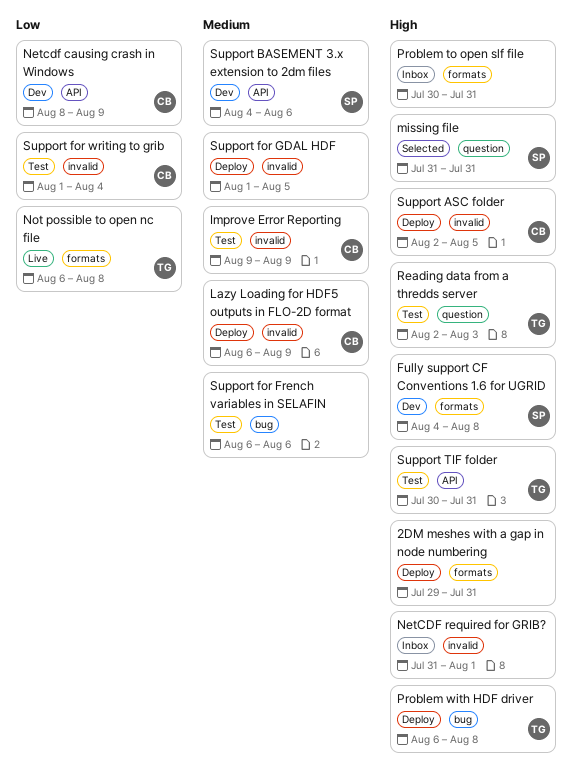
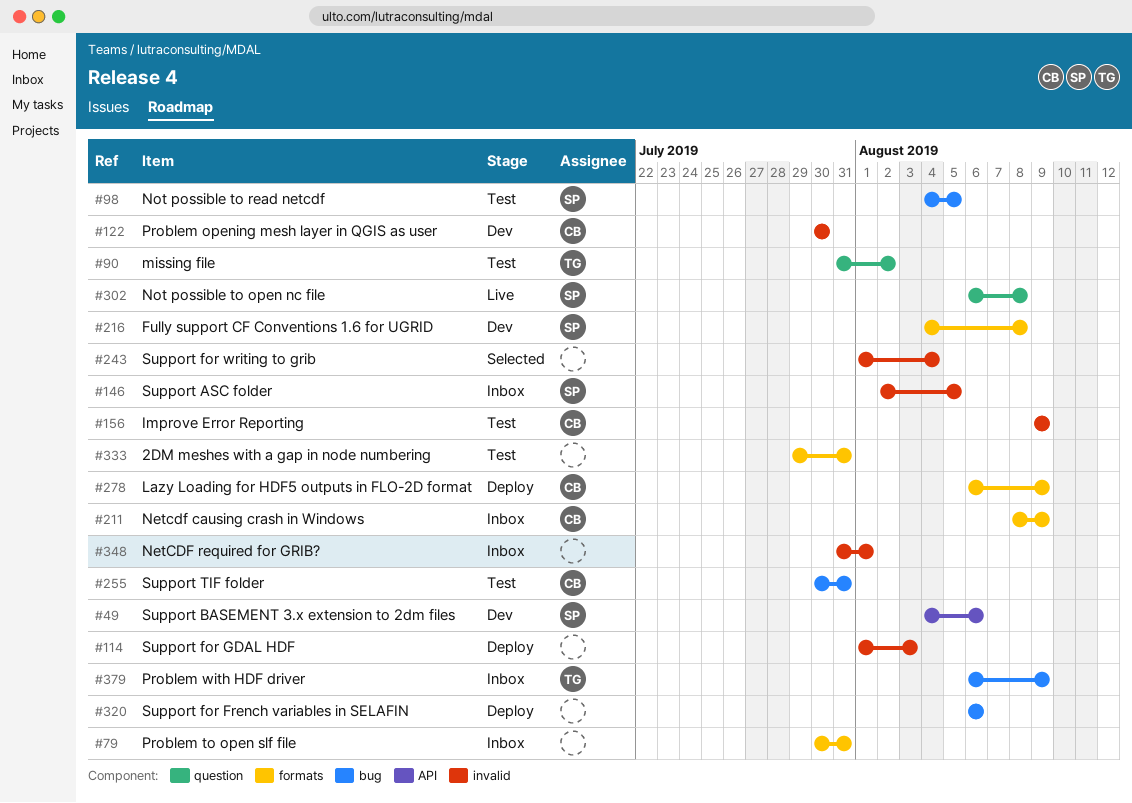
2DM meshes with a gap in node numbering, status: Deploy -> Test
Lazy Loading for HDF5 outputs in FLO-2D format, label: invalid -> formats
missing file, status: Selected -> Test
missing file, owner: SP -> TG
missing file, due: Jul 31 -> Aug 2
Netcdf causing crash in Windows, status: Dev -> Inbox
Netcdf causing crash in Windows, label: API -> formats
Not possible to open nc file, owner: TG -> SP
Not possible to open nc file, label: formats -> question
Not possible to read netcdf: none -> present
Problem opening mesh layer in QGIS as user: none -> present
Problem with HDF driver, status: Deploy -> Inbox
Problem with HDF driver, due: Aug 8 -> Aug 9
Reading data from a thredds server: present -> none
Support ASC folder, status: Deploy -> Inbox
Support ASC folder, owner: CB -> SP
Support for French variables in SELAFIN, status: Test -> Deploy
Support for GDAL HDF, due: Aug 5 -> Aug 3
Support for writing to grib, status: Test -> Selected
Support for writing to grib, owner: CB -> none
Support TIF folder, owner: TG -> CB
Support TIF folder, label: API -> bug

